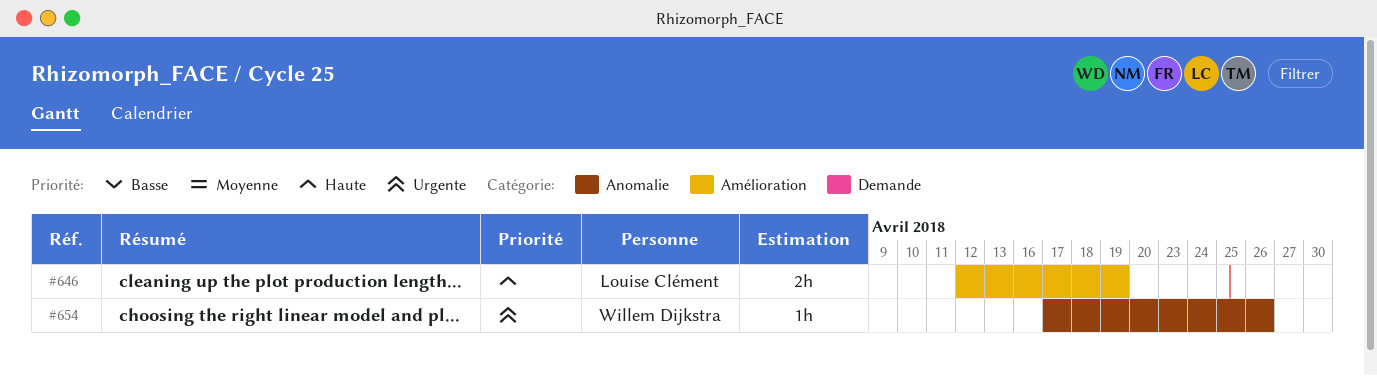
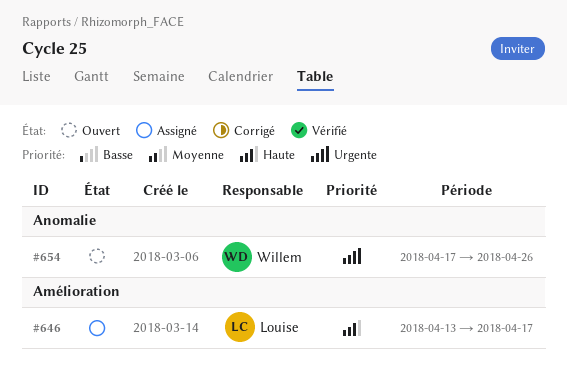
#646, start: Apr 12 -> Apr 13
#646, due: Apr 19 -> Apr 17

